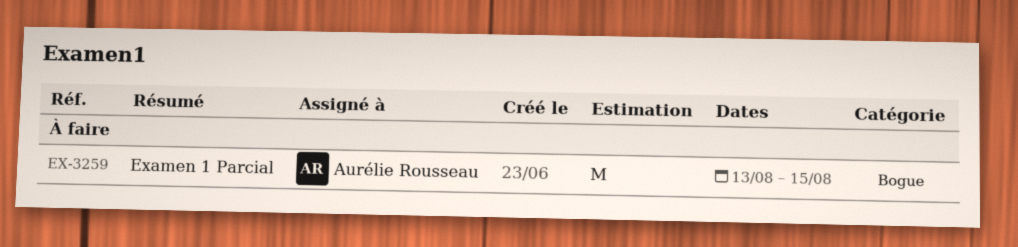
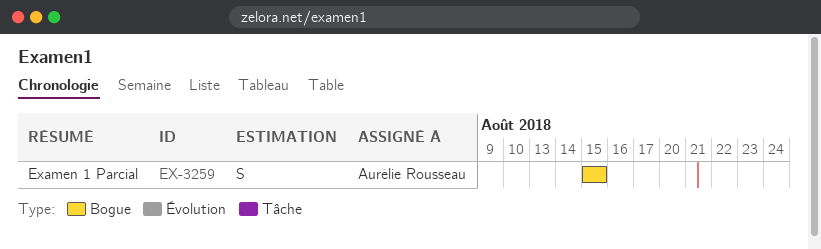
EX-3259, estimate: M -> S
EX-3259, start: Aug 13 -> Aug 15

